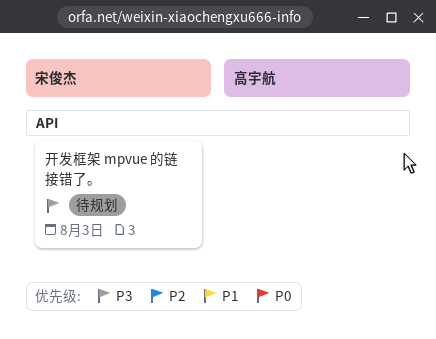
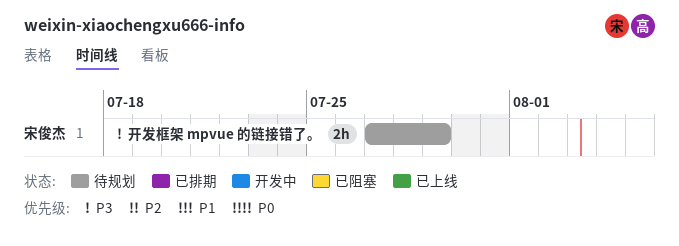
开发框架 mpvue 的链接错了。, due: Aug 3 -> Jul 29

